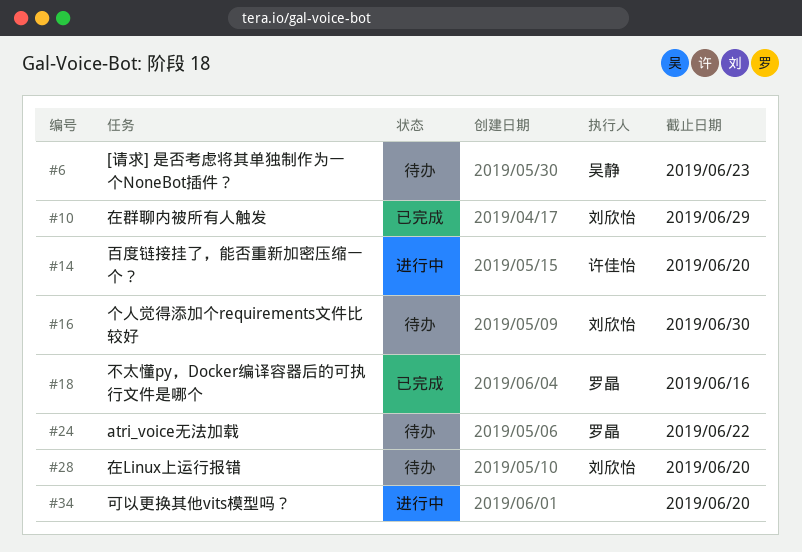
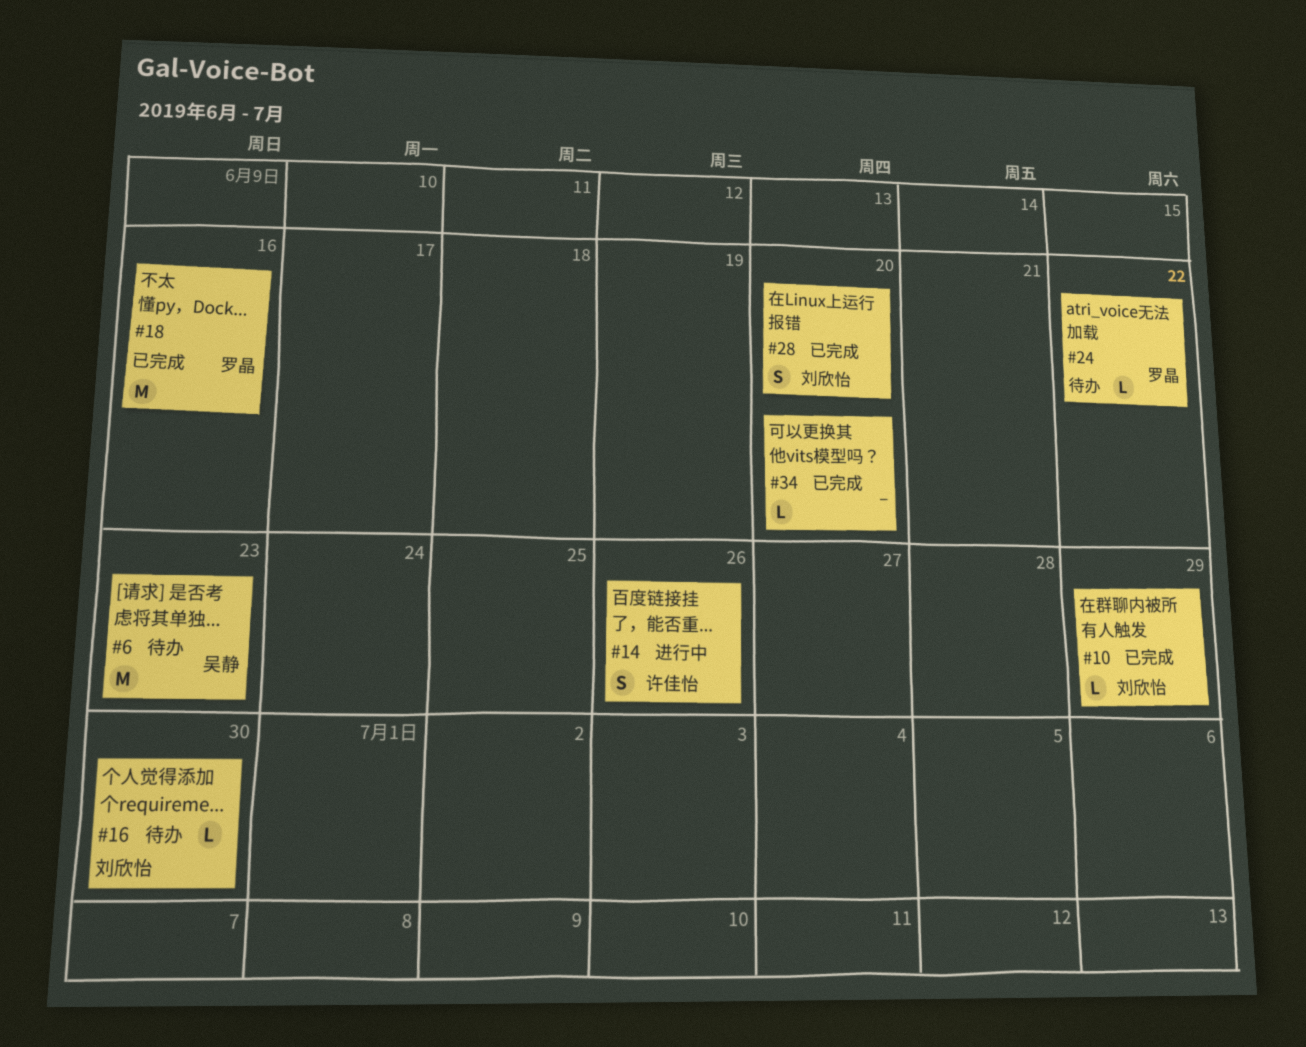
#14, due: Jun 20 -> Jun 26
#28, status: 待办 -> 已完成
#34, status: 进行中 -> 已完成

